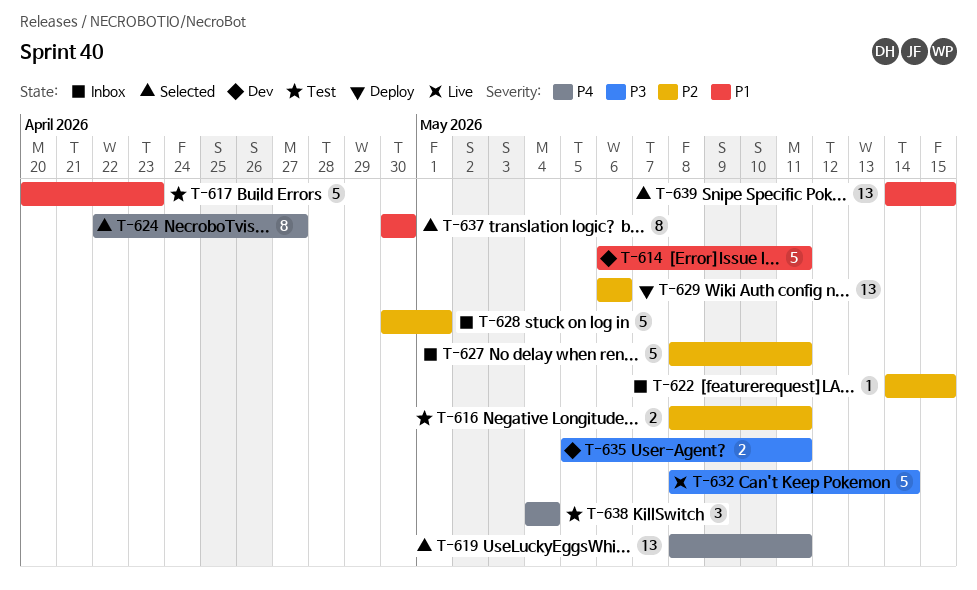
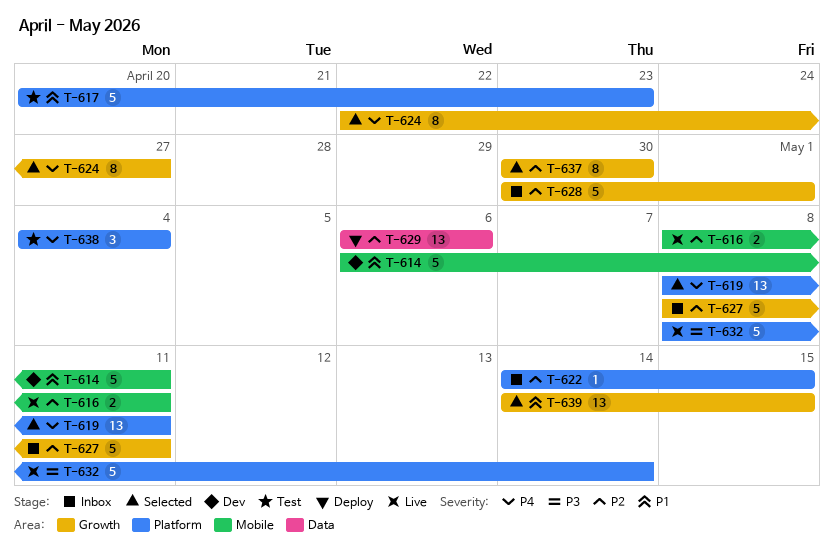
T-616, status: Test -> Live
T-635: present -> none
T-637, priority: P1 -> P2

